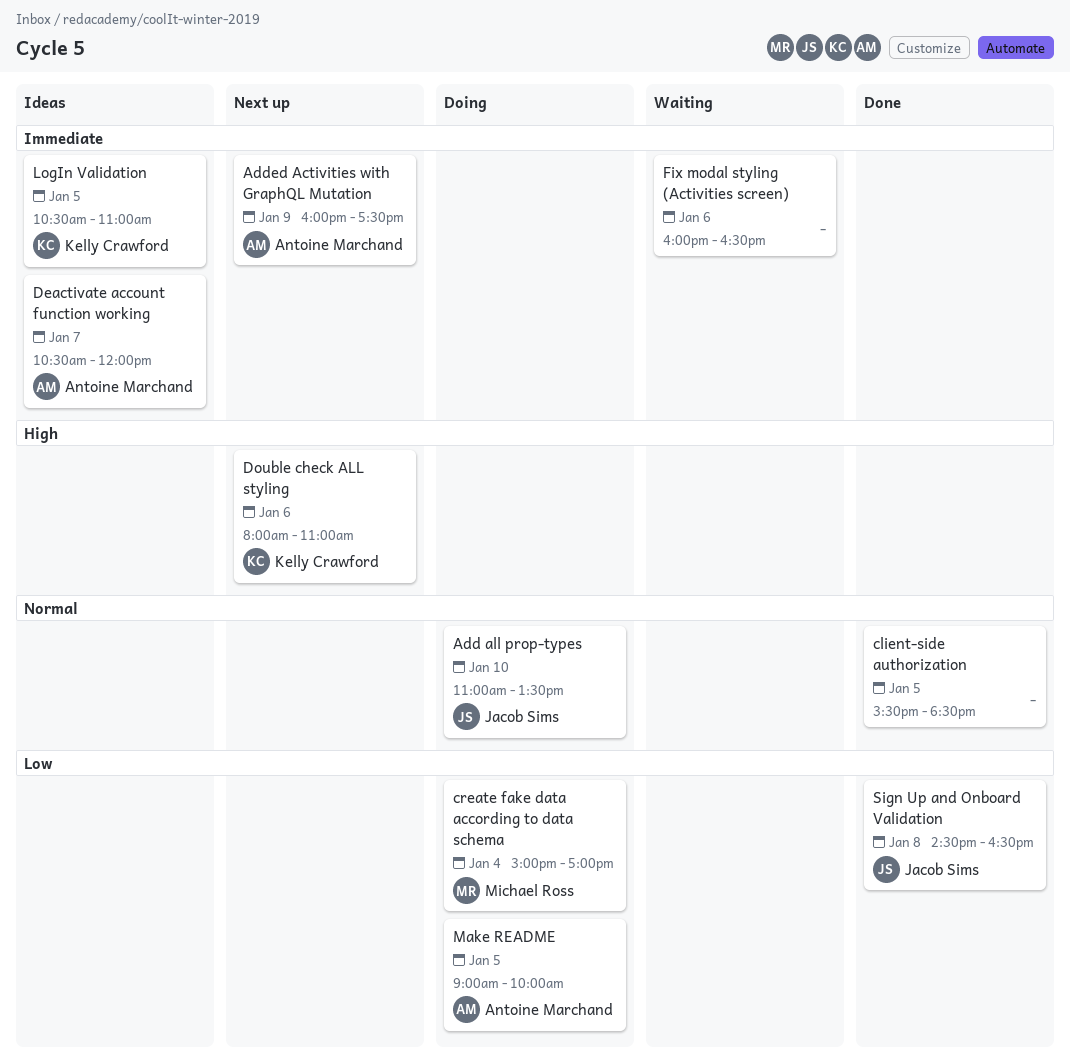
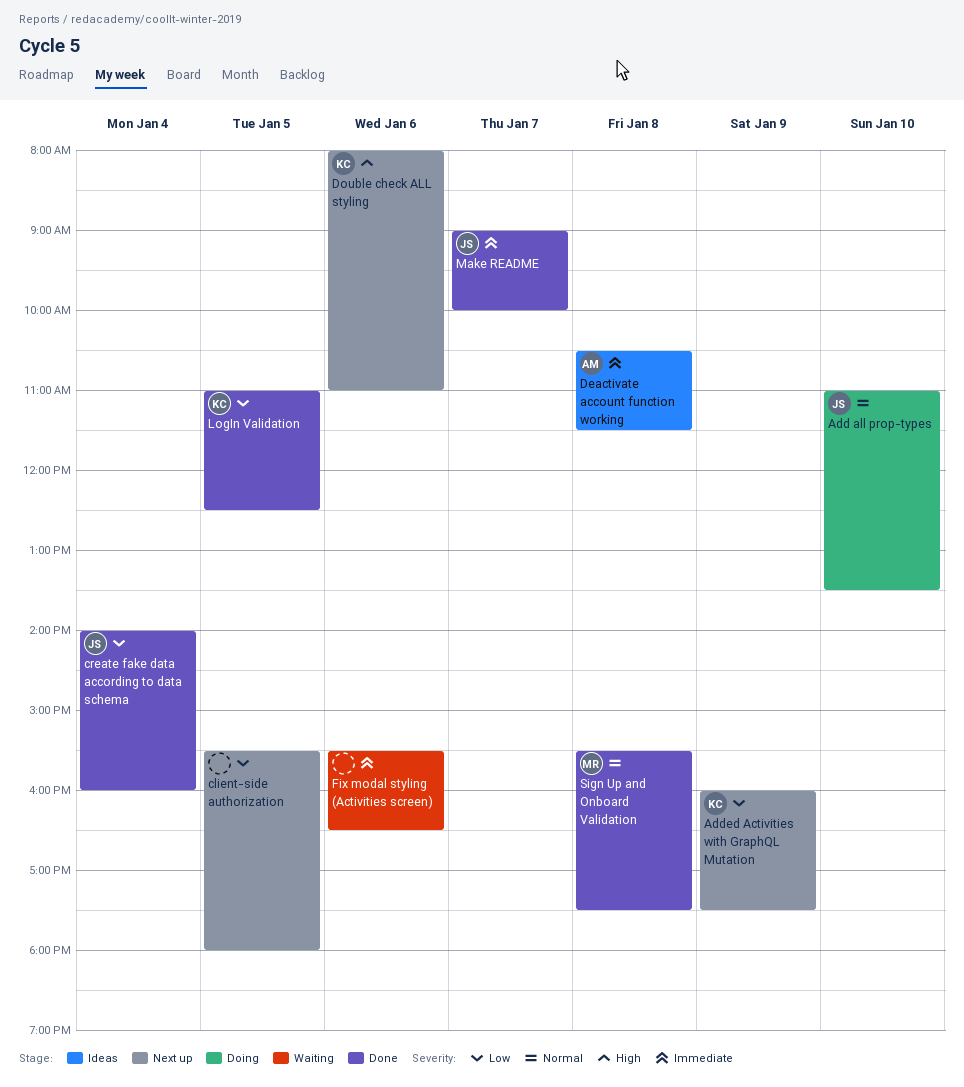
Added Activities with GraphQL Mutation, owner: Antoine Marchand -> Kelly Crawford
Added Activities with GraphQL Mutation, priority: Immediate -> Low
client-side authorization, status: Done -> Next up
client-side authorization, priority: Normal -> Low
client-side authorization, ends: 18:30 -> 18:00
create fake data according to data schema, status: Doing -> Done
create fake data according to data schema, owner: Michael Ross -> Jacob Sims
create fake data according to data schema, begins: 15:00 -> 14:00
create fake data according to data schema, ends: 17:00 -> 16:00
Deactivate account function working, day: Jan 7 -> Jan 8
Deactivate account function working, ends: 12:00 -> 11:30
Fix modal styling (Activities screen), begins: 16:00 -> 15:30
LogIn Validation, status: Ideas -> Done
LogIn Validation, priority: Immediate -> Low
LogIn Validation, begins: 10:30 -> 11:00
LogIn Validation, ends: 11:00 -> 12:30
Make README, status: Doing -> Done
Make README, owner: Antoine Marchand -> Jacob Sims
Make README, priority: Low -> Immediate
Make README, day: Jan 5 -> Jan 7
Sign Up and Onboard Validation, owner: Jacob Sims -> Michael Ross
Sign Up and Onboard Validation, priority: Low -> Normal
Sign Up and Onboard Validation, begins: 14:30 -> 15:30
Sign Up and Onboard Validation, ends: 16:30 -> 17:30

